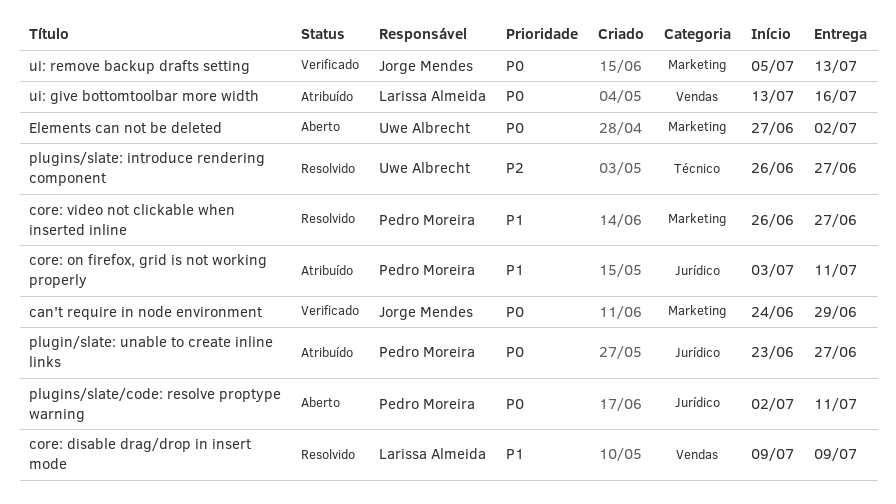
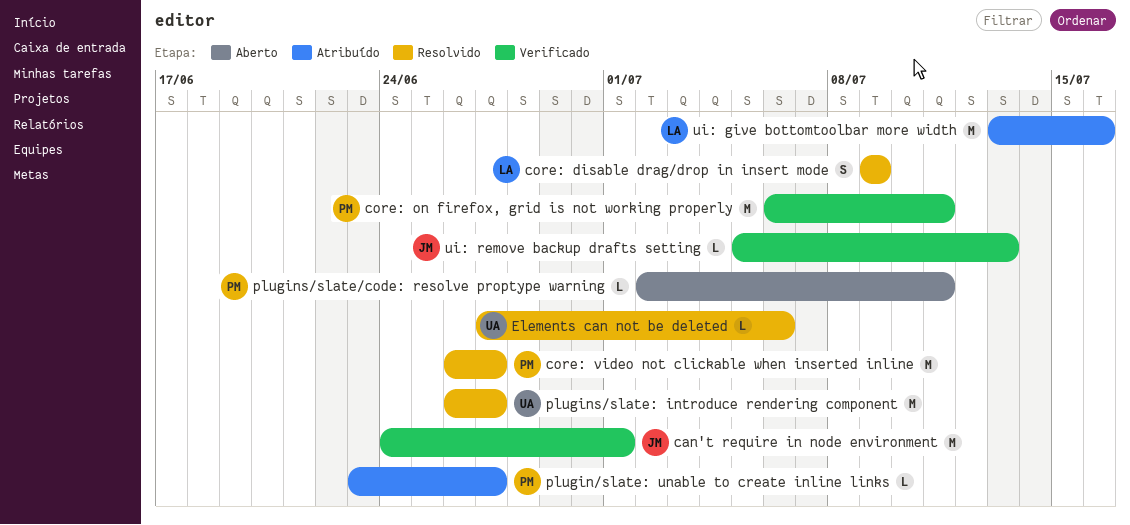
can't require in node environment, due: Jun 29 -> Jul 1
core: on firefox, grid is not working properly, status: Atribuído -> Verificado
core: on firefox, grid is not working properly, start: Jul 3 -> Jul 6
Elements can not be deleted, status: Aberto -> Resolvido
Elements can not be deleted, due: Jul 2 -> Jul 6

